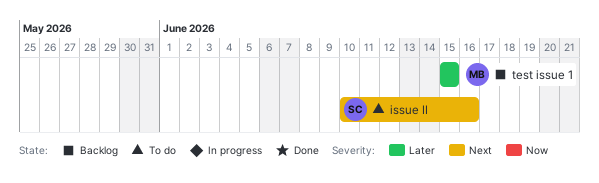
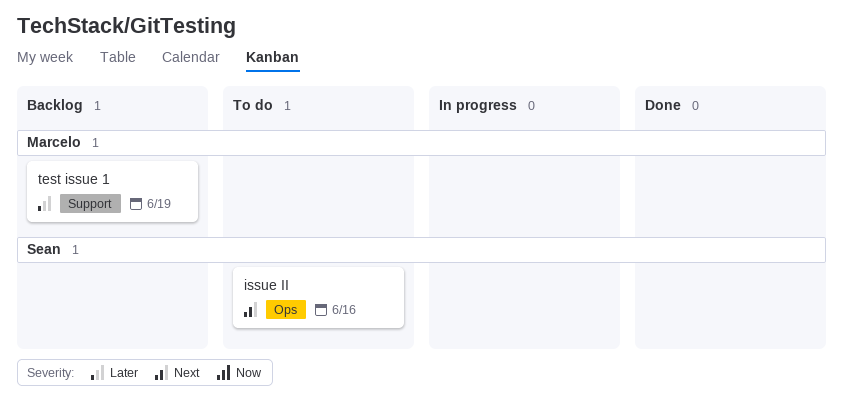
test issue 1, due: Jun 15 -> Jun 19

